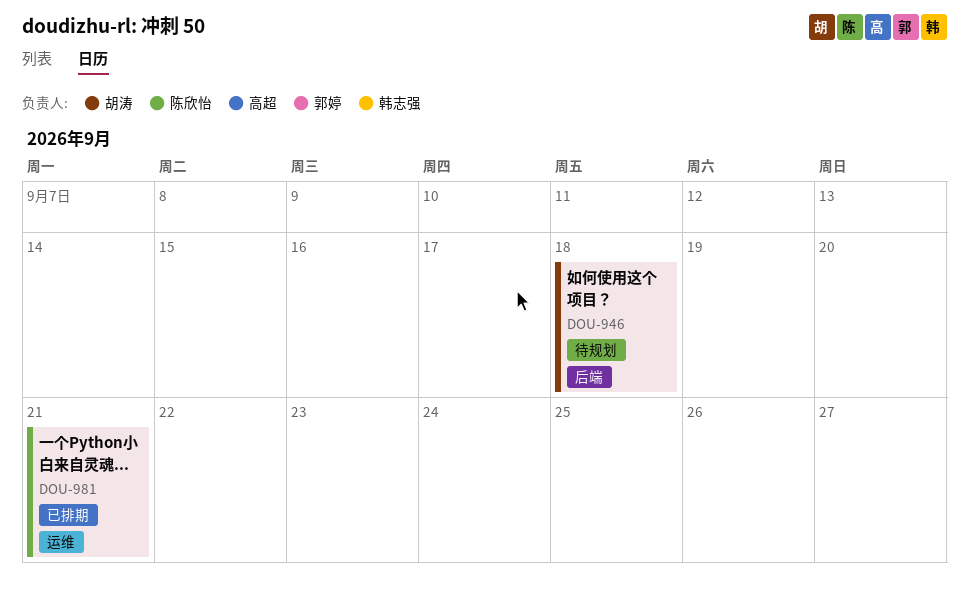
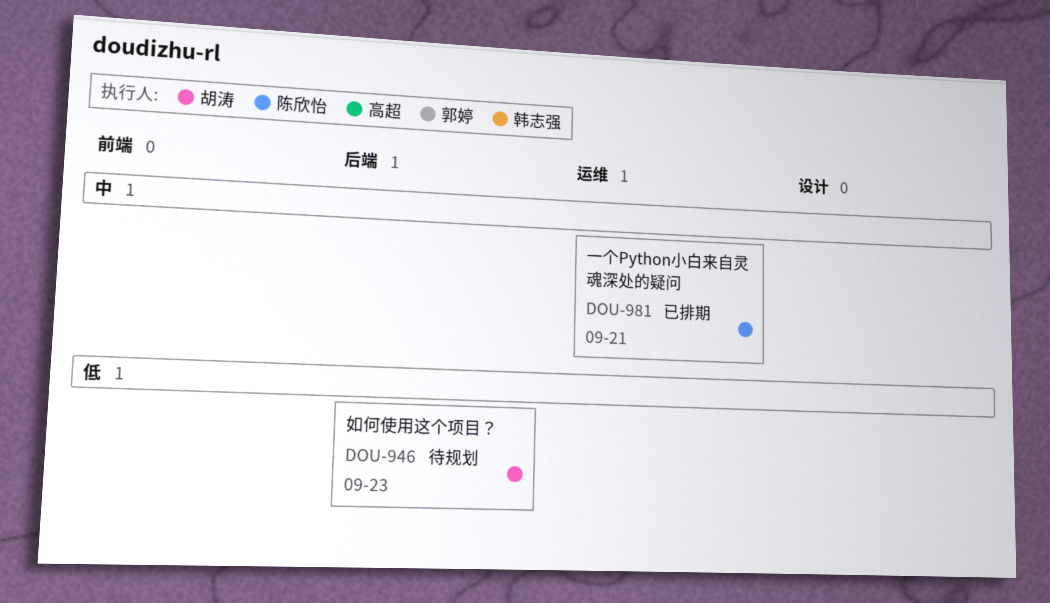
DOU-946, due: Sep 18 -> Sep 23

